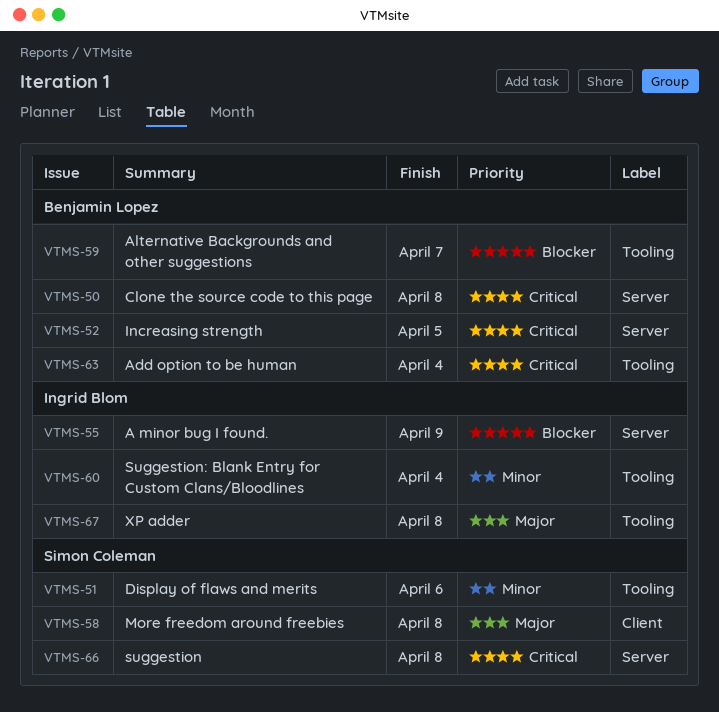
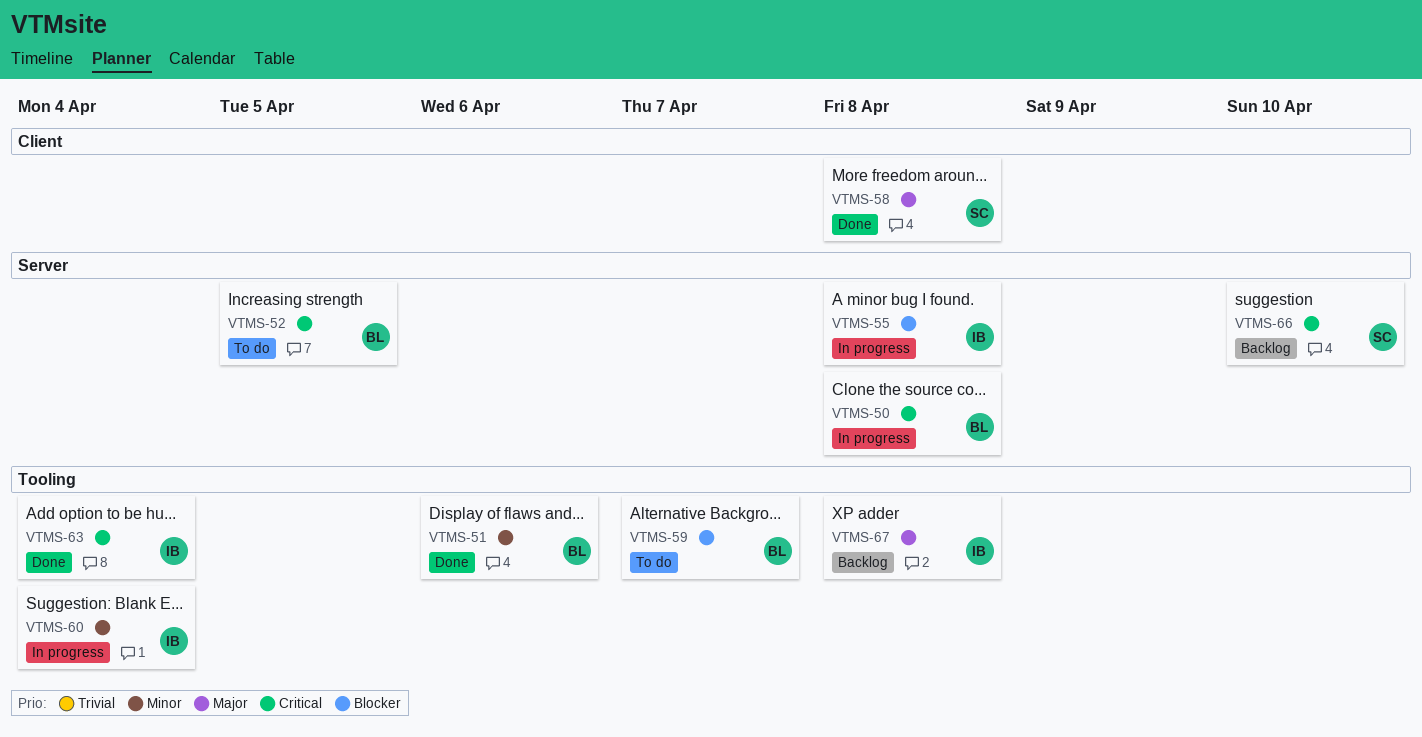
VTMS-51, owner: Simon Coleman -> Benjamin Lopez
VTMS-55, due: Apr 9 -> Apr 8
VTMS-63, owner: Benjamin Lopez -> Ingrid Blom
VTMS-66, due: Apr 8 -> Apr 10

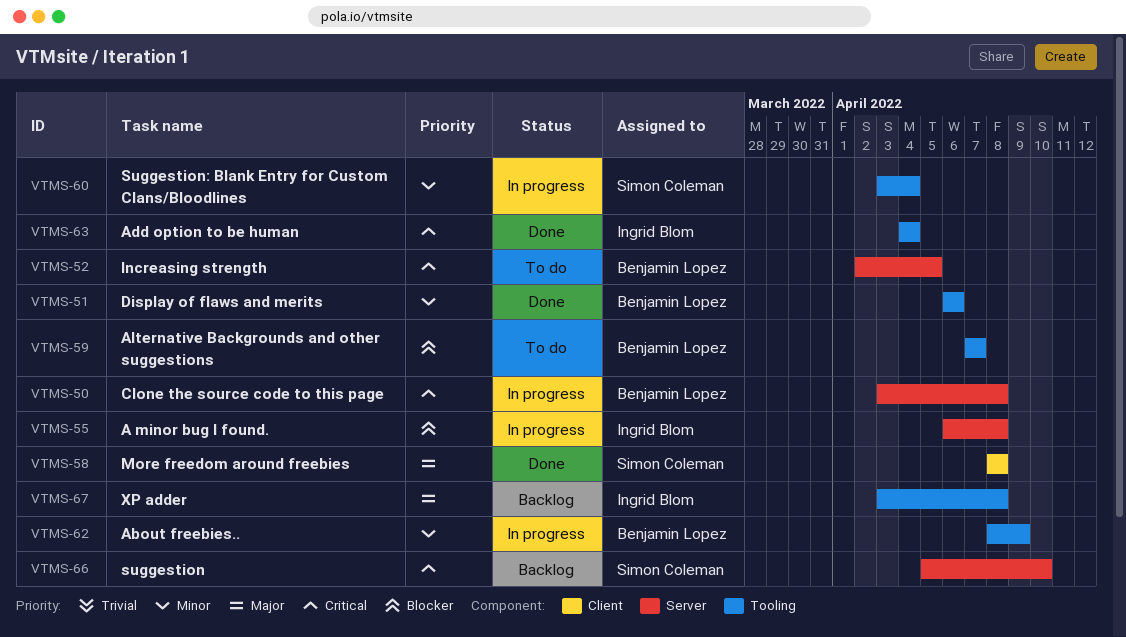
VTMS-60, owner: Ingrid Blom -> Simon Coleman
VTMS-62: none -> present

